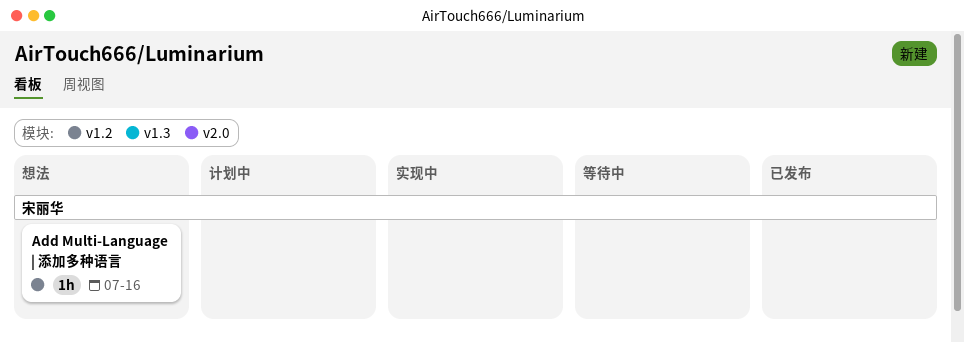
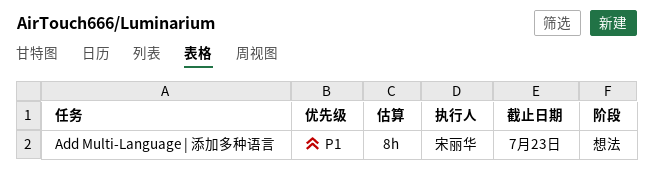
Add Multi-Language | 添加多种语言, estimate: 1h -> 8h
Add Multi-Language | 添加多种语言, due: Jul 16 -> Jul 23

